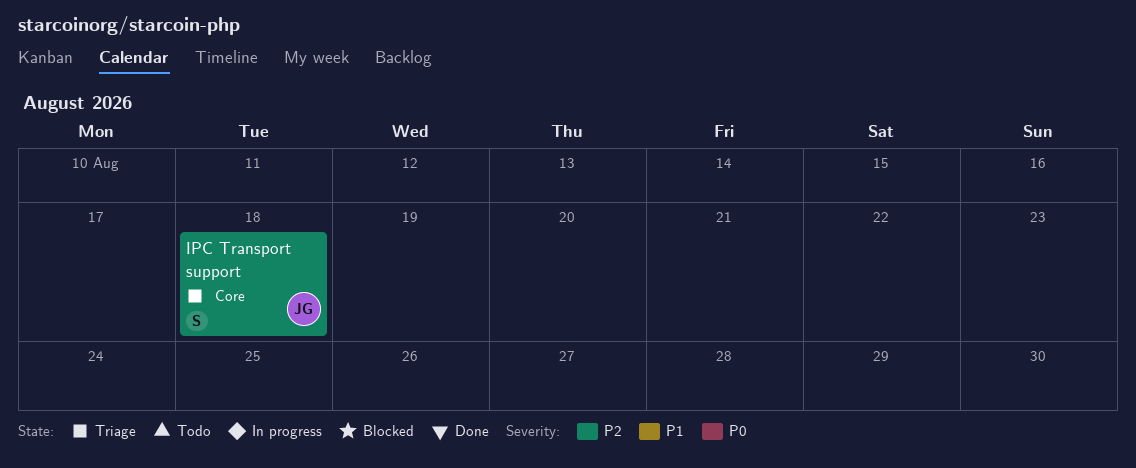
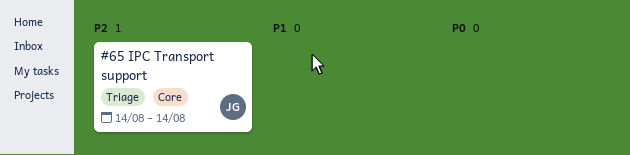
IPC Transport support, due: Aug 18 -> Aug 14

